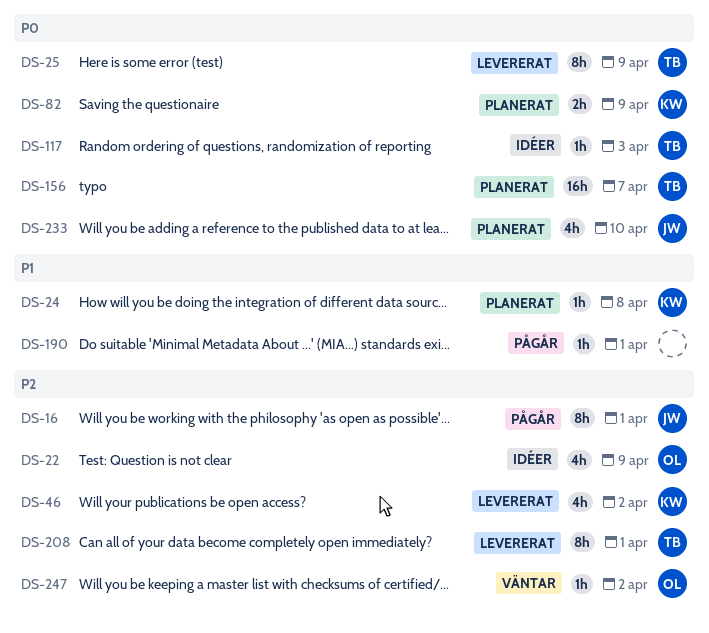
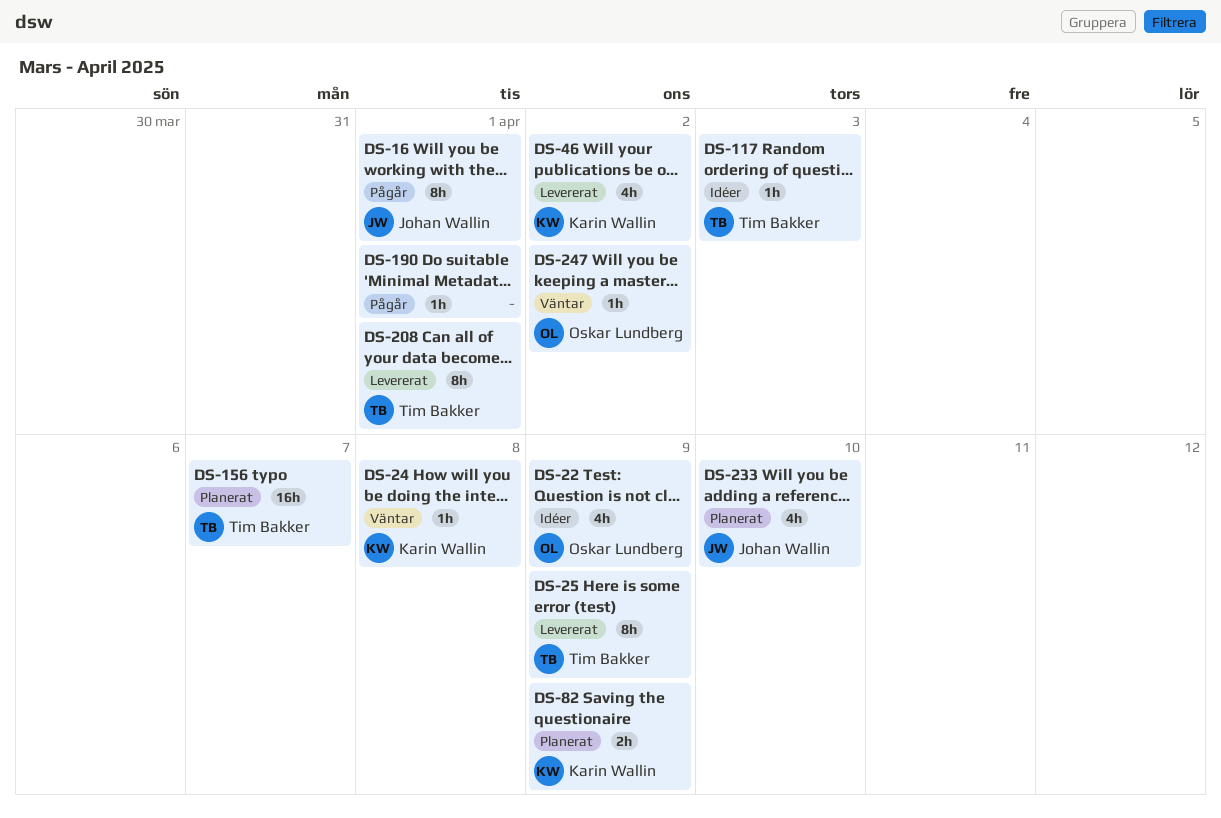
DS-24, status: Planerat -> Väntar

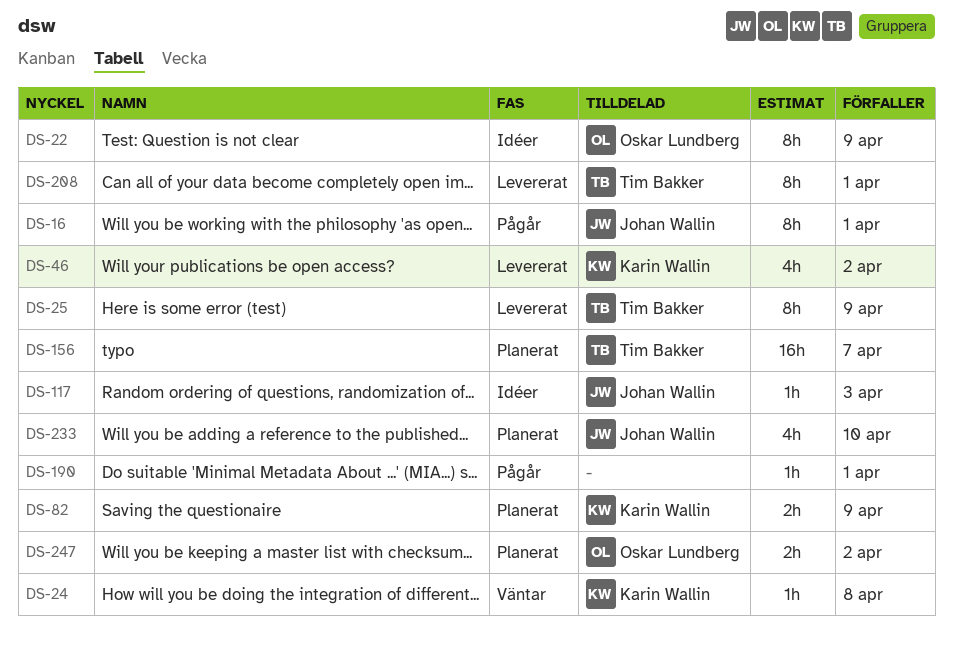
DS-22, estimate: 4h -> 8h
DS-117, owner: Tim Bakker -> Johan Wallin
DS-247, status: Väntar -> Planerat
DS-247, estimate: 1h -> 2h

